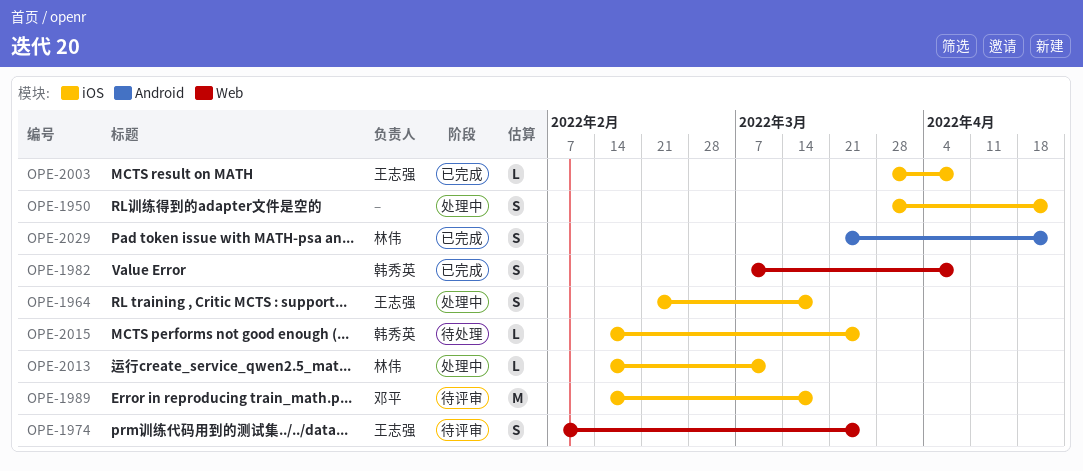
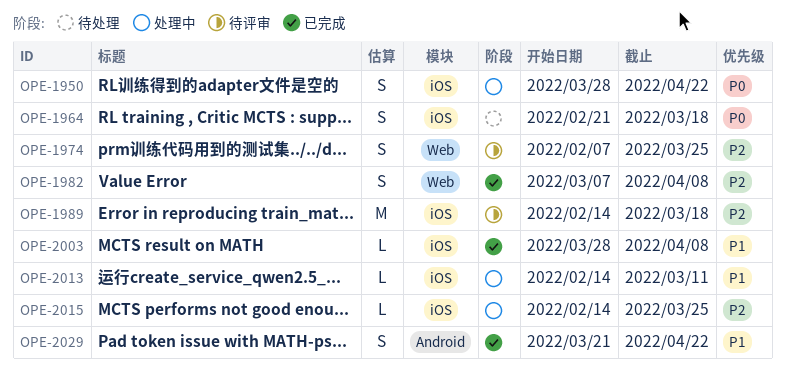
OPE-1964, status: 处理中 -> 待处理
OPE-2015, status: 待处理 -> 处理中

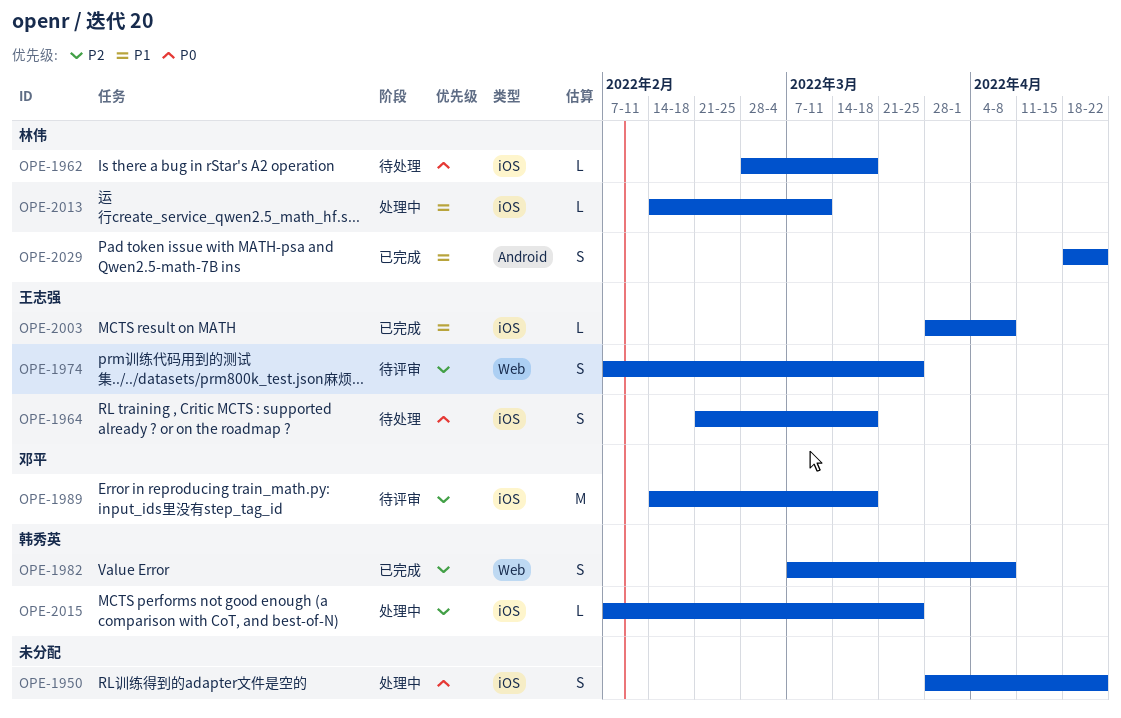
OPE-1962: none -> present
OPE-2015, start: Feb 14 -> Feb 7
OPE-2029, start: Mar 21 -> Apr 18

